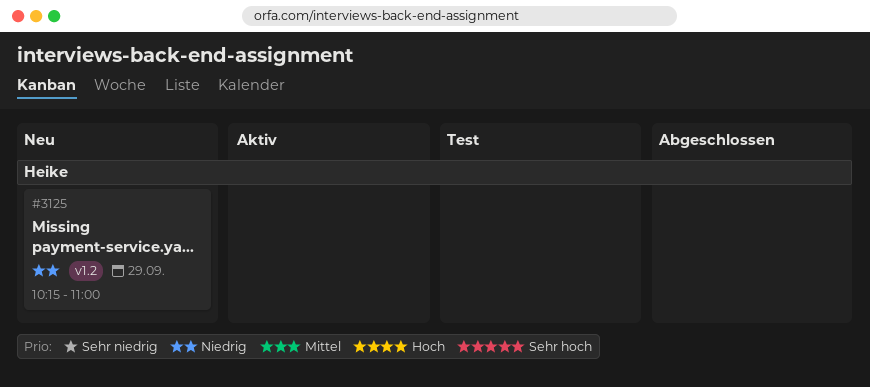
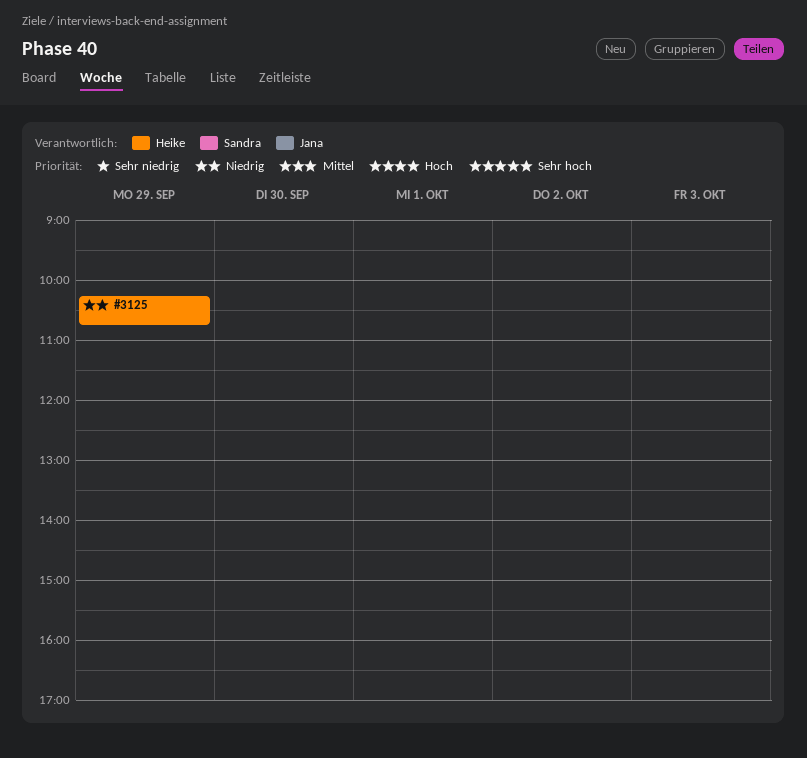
#3125, ends: 11:00 -> 10:45

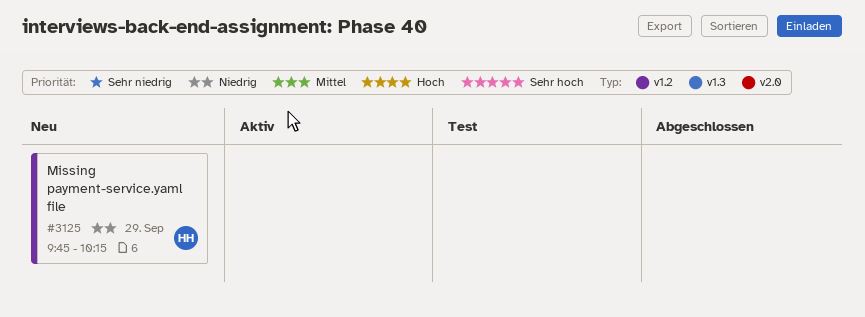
#3125, begins: 10:15 -> 09:45
#3125, ends: 10:45 -> 10:15

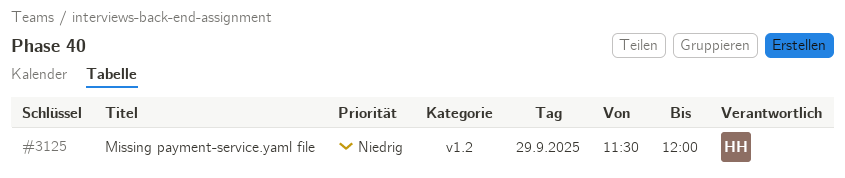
#3125, begins: 09:45 -> 11:30
#3125, ends: 10:15 -> 12:00

